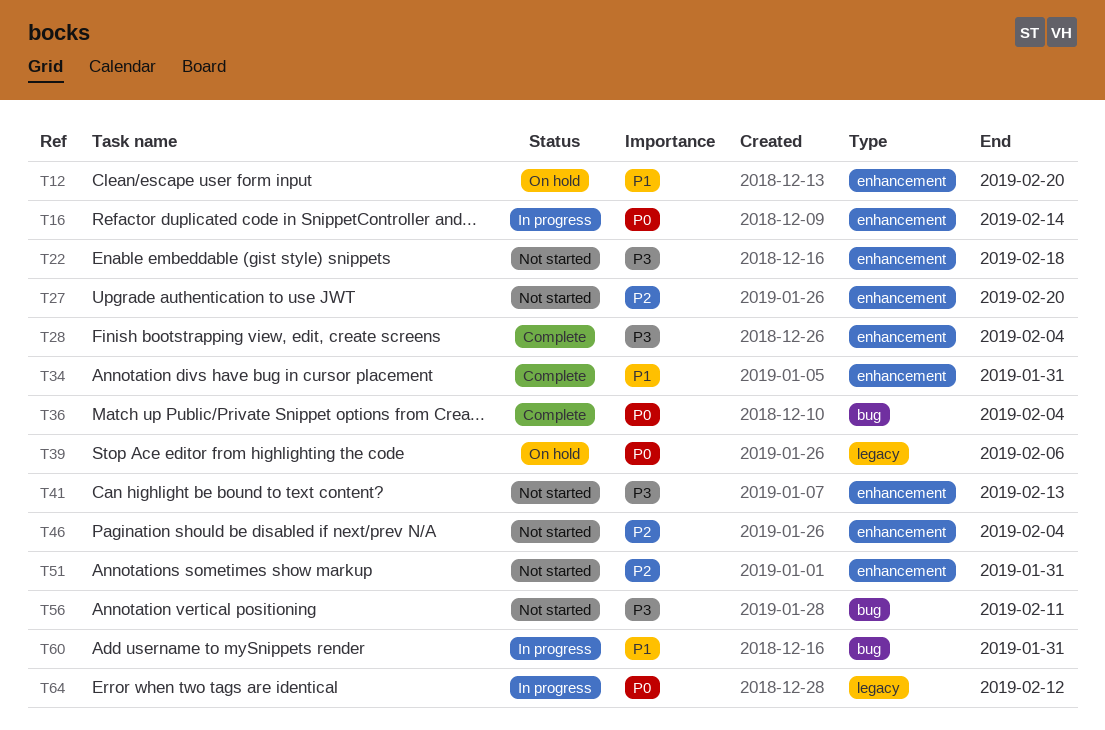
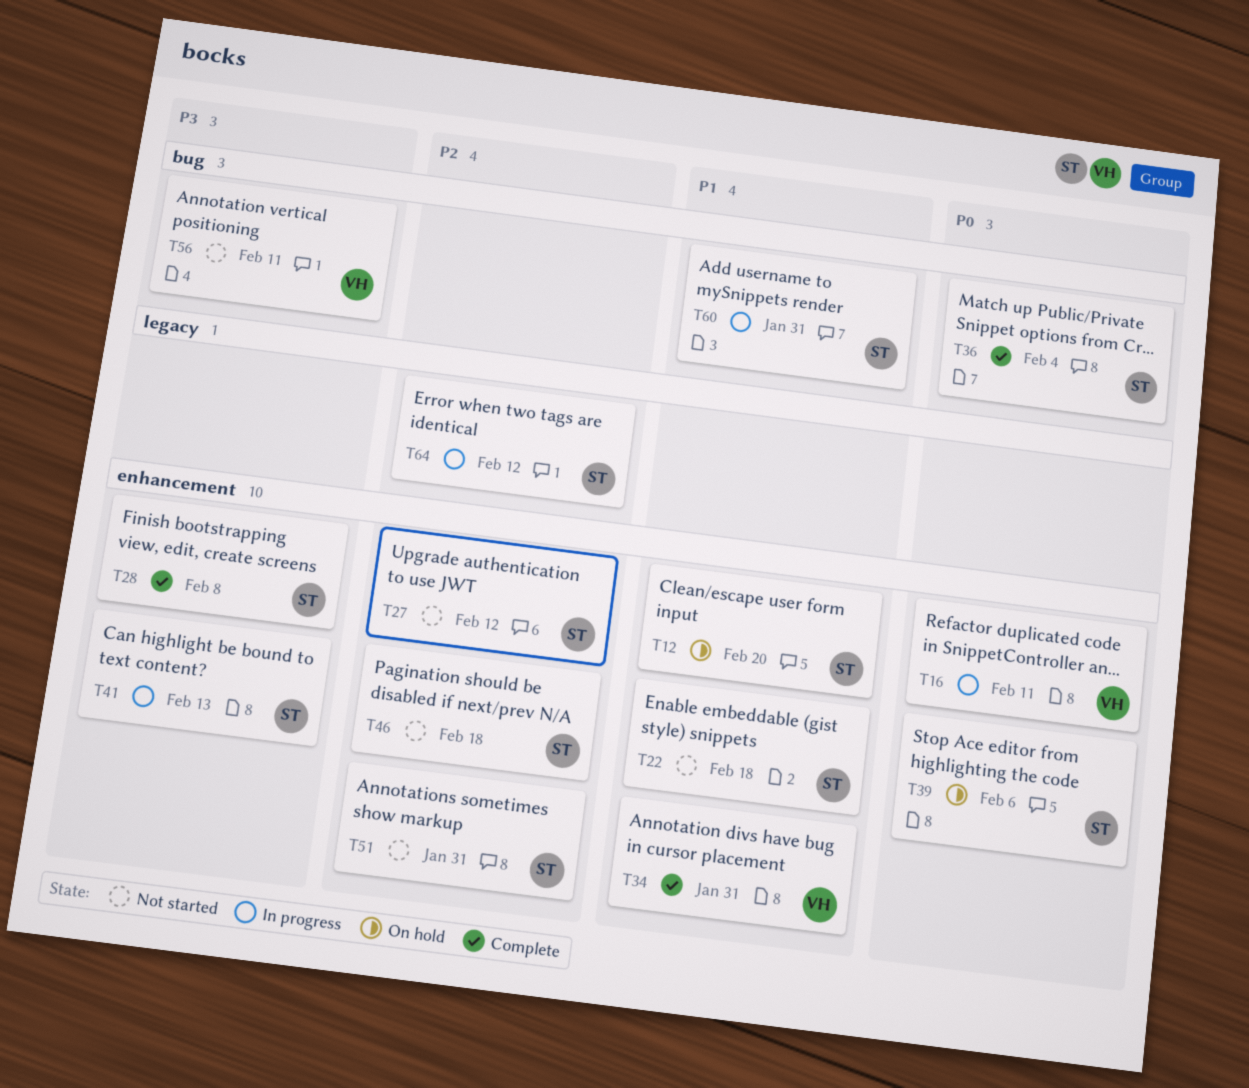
T16, due: Feb 14 -> Feb 11
T22, priority: P3 -> P1
T27, due: Feb 20 -> Feb 12
T28, due: Feb 4 -> Feb 8
T39, label: legacy -> enhancement
T41, status: Not started -> In progress
T46, due: Feb 4 -> Feb 18
T64, priority: P0 -> P2

